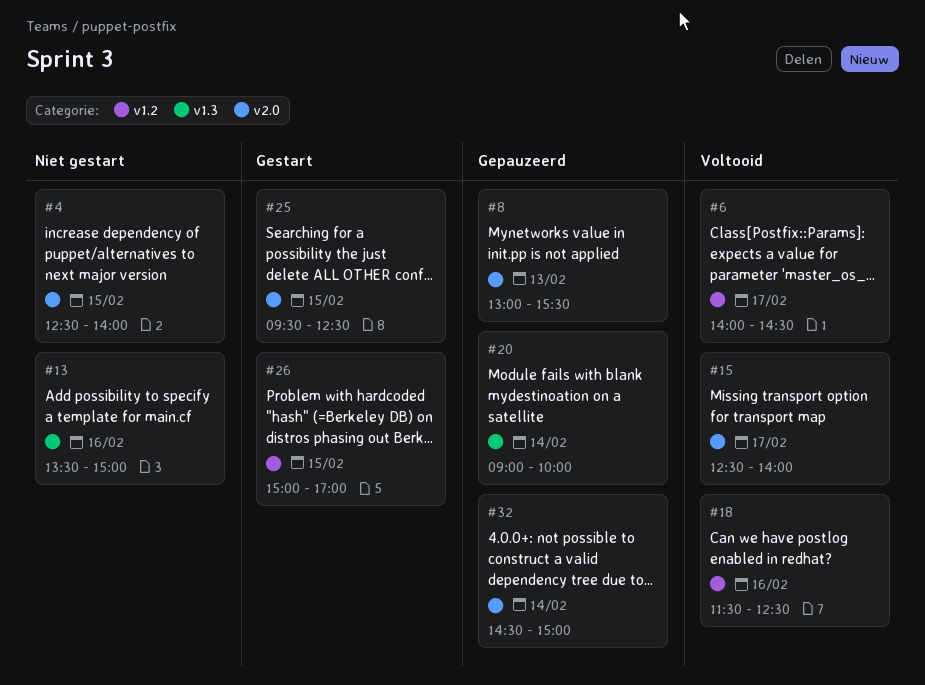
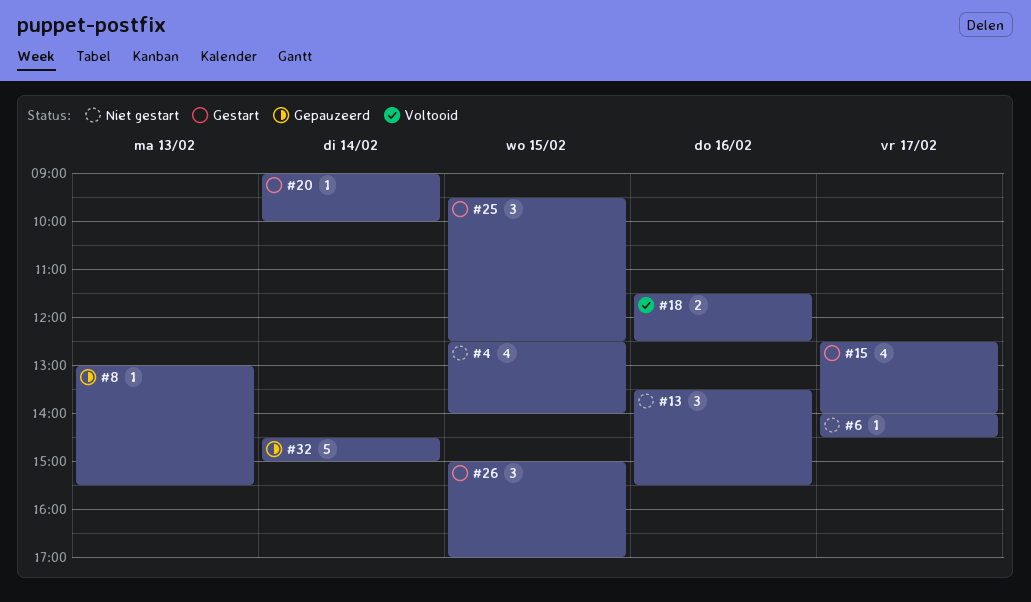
#6, status: Voltooid -> Niet gestart
#13, ends: 15:00 -> 15:30
#15, status: Voltooid -> Gestart
#20, status: Gepauzeerd -> Gestart

